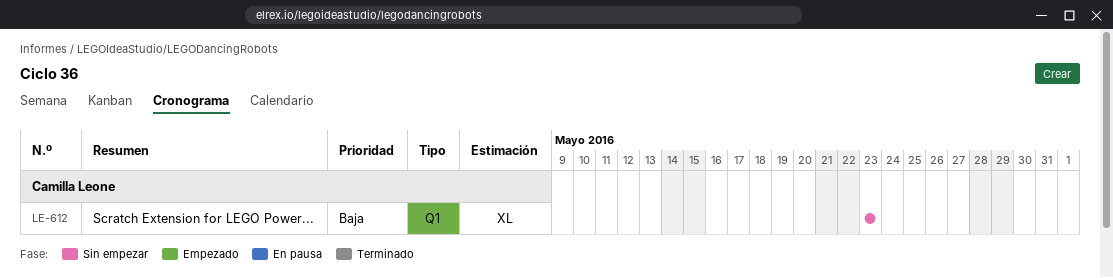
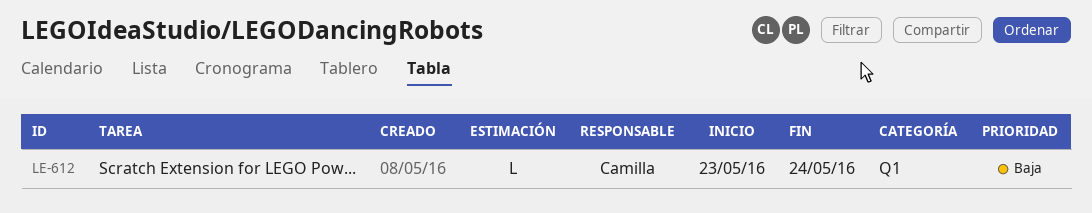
LE-612, estimate: XL -> L
LE-612, due: May 23 -> May 24

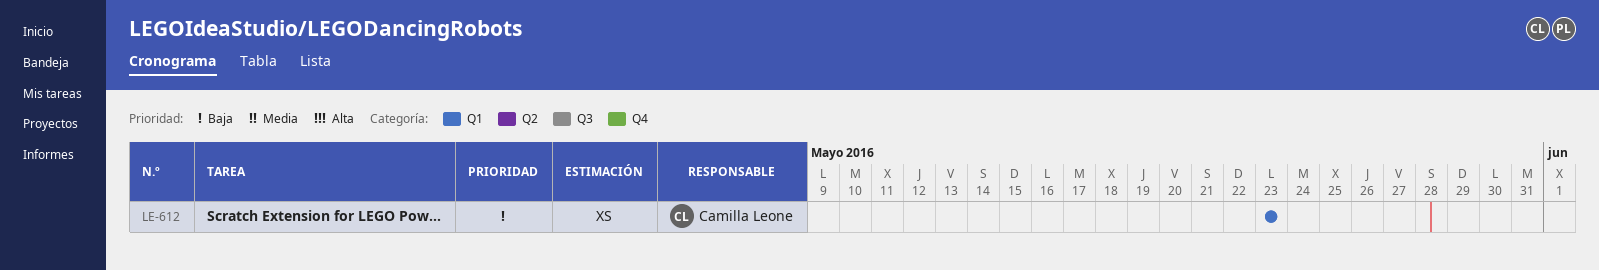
LE-612, estimate: L -> XS
LE-612, due: May 24 -> May 23

